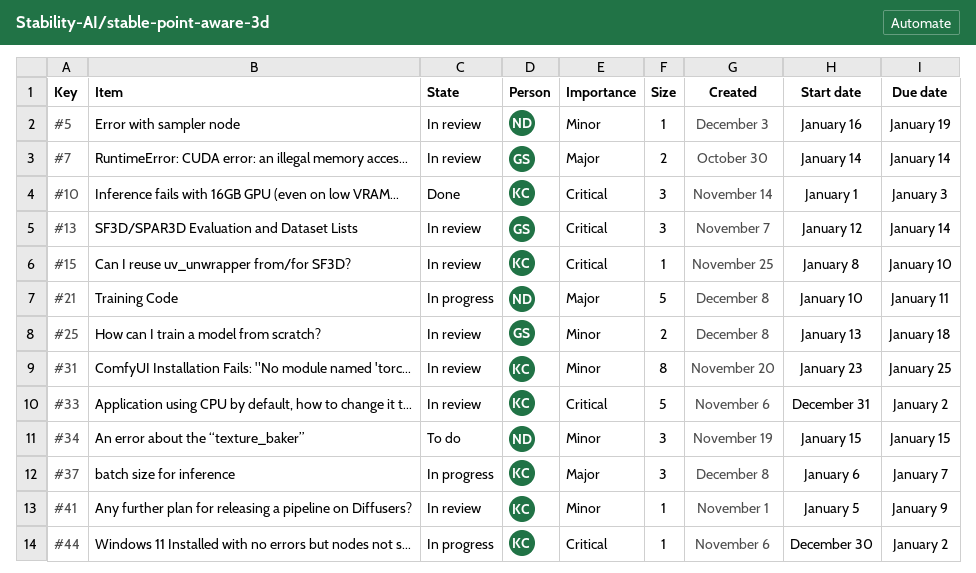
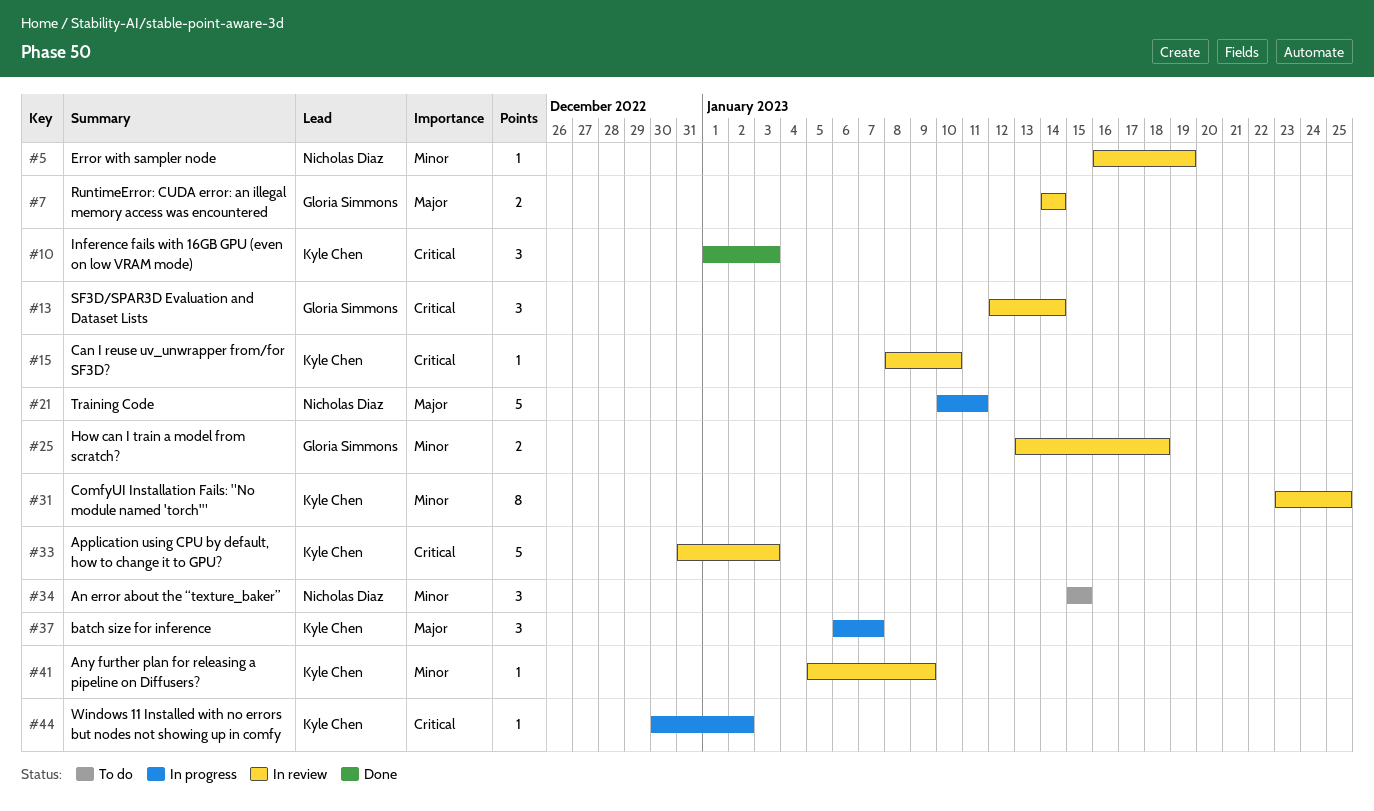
#33, due: Jan 2 -> Jan 3

